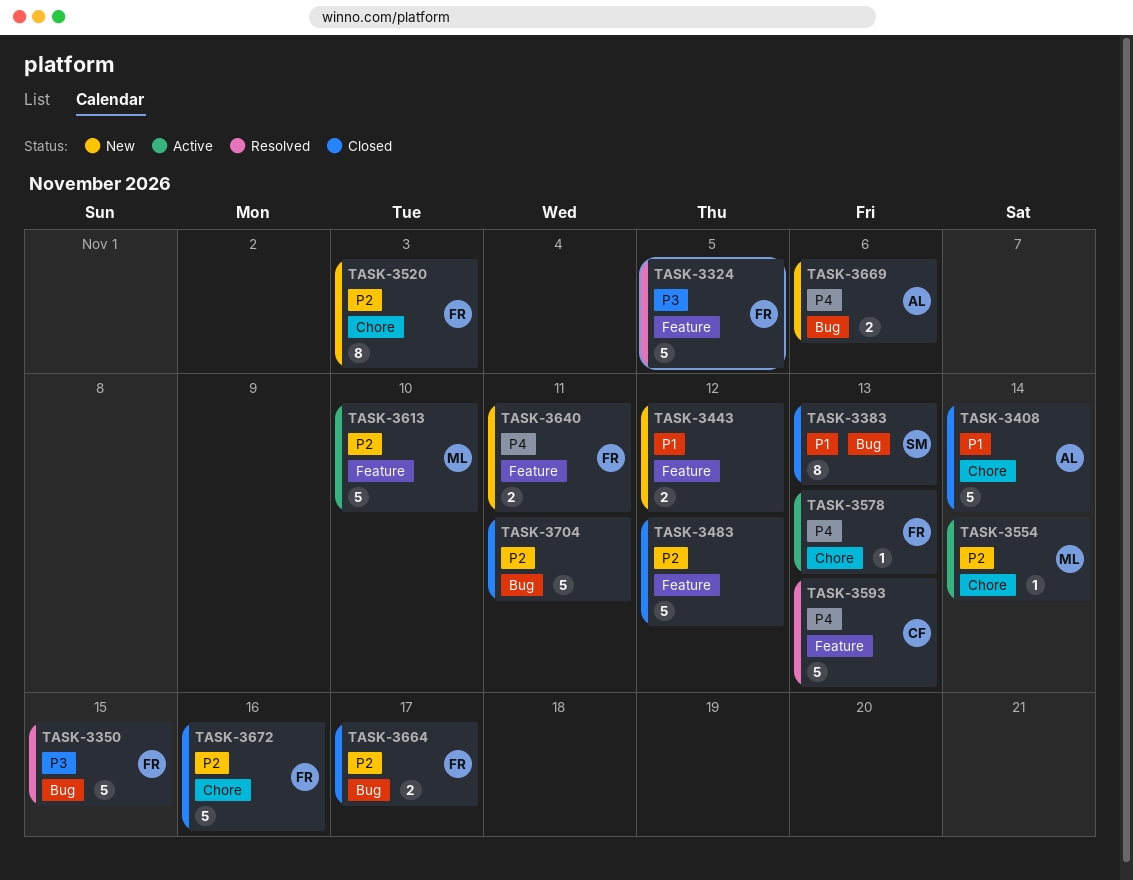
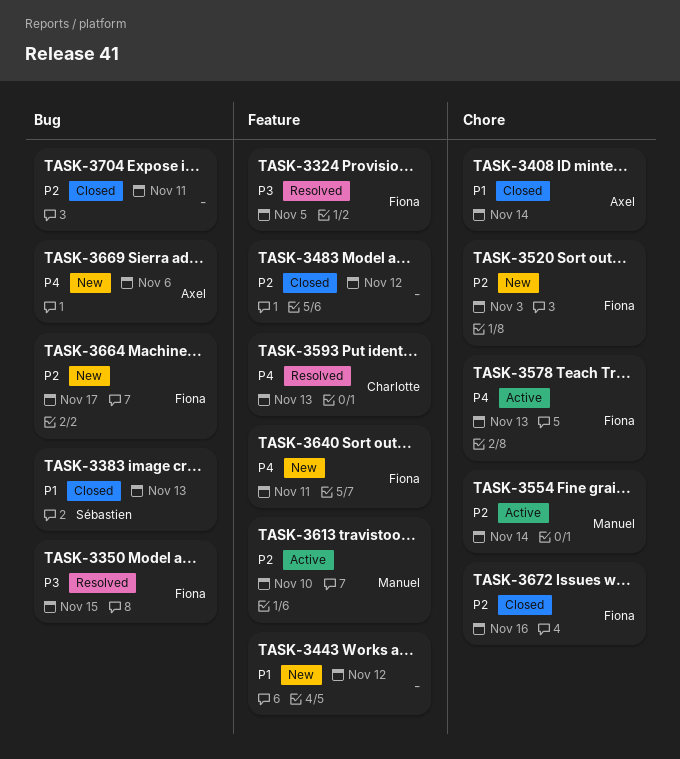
TASK-3664, status: Closed -> New

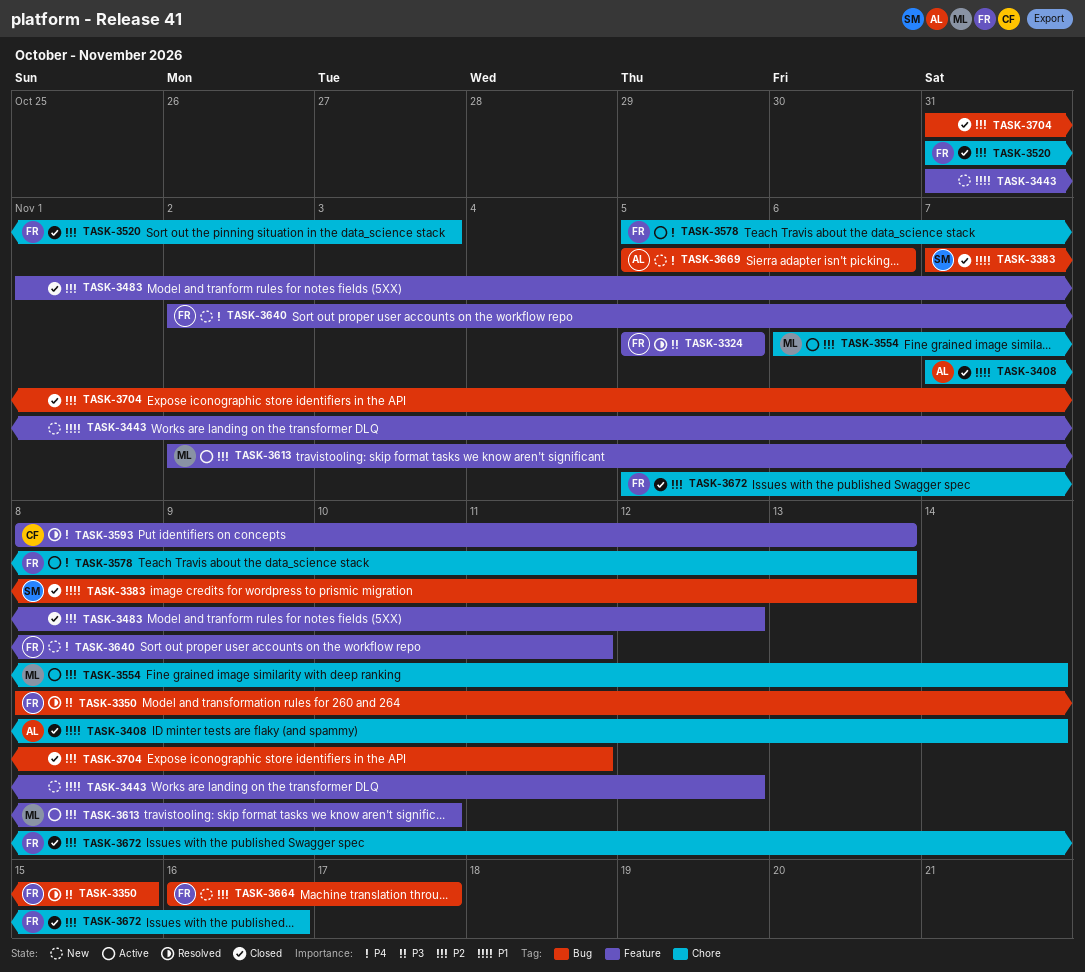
TASK-3520, status: New -> Closed

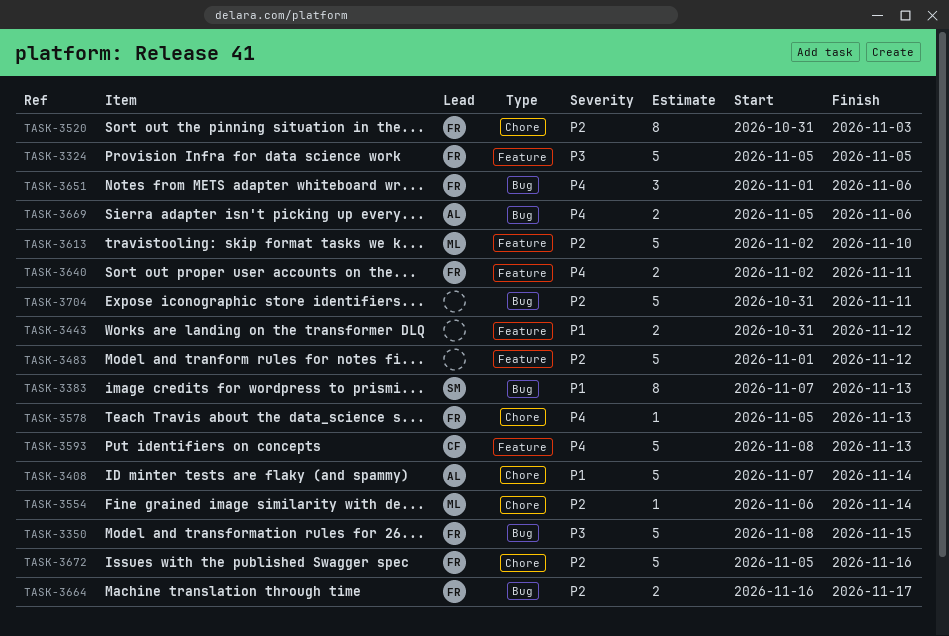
TASK-3651: none -> present

